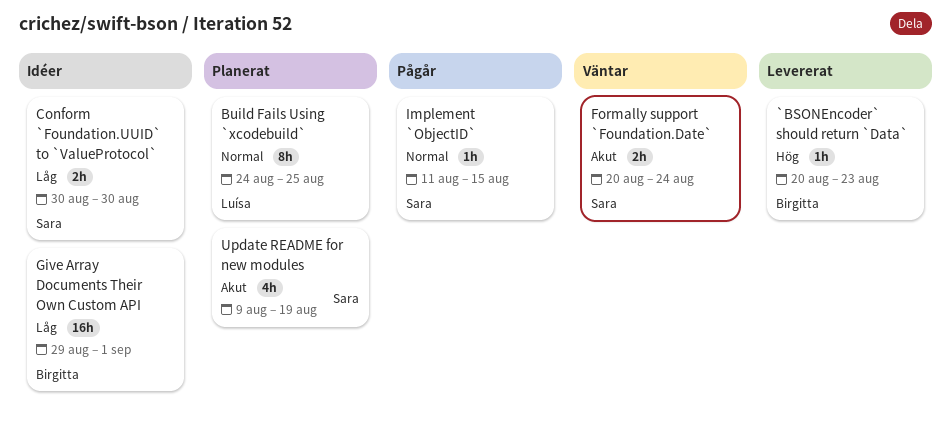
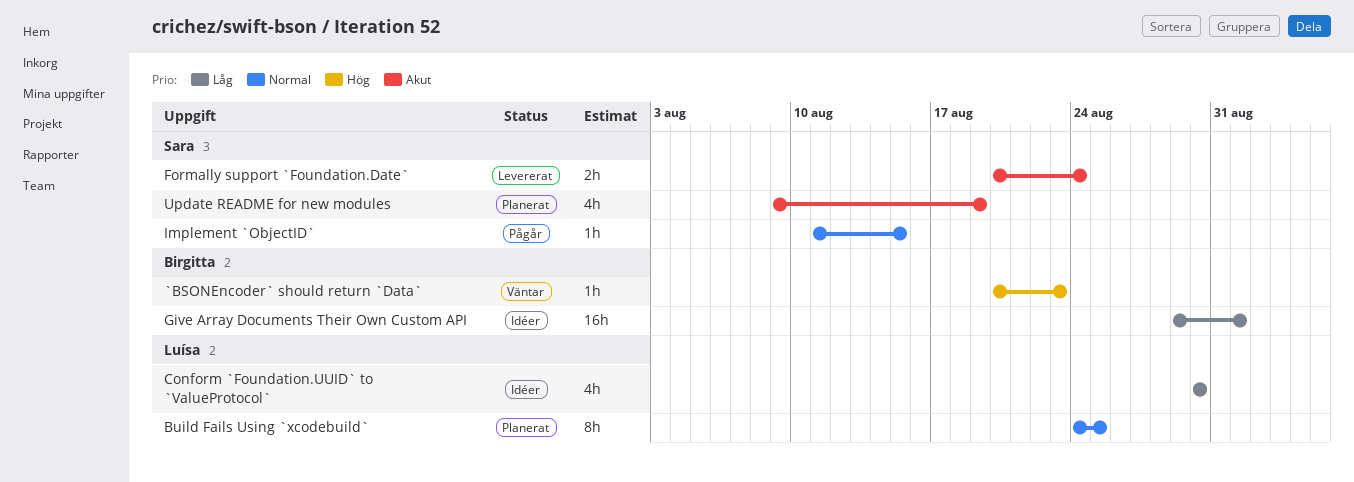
`BSONEncoder` should return `Data`, status: Levererat -> Väntar
Conform `Foundation.UUID` to `ValueProtocol`, owner: Sara -> Luísa
Conform `Foundation.UUID` to `ValueProtocol`, estimate: 2h -> 4h
Formally support `Foundation.Date`, status: Väntar -> Levererat

